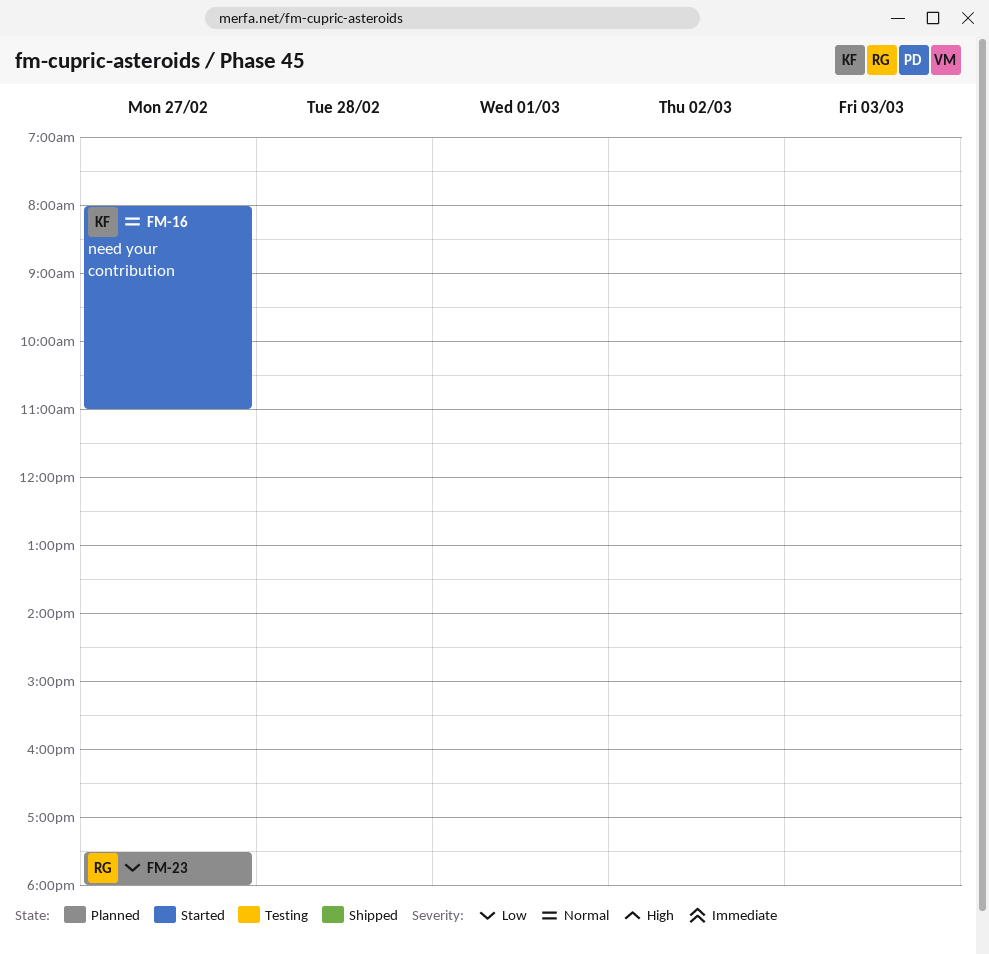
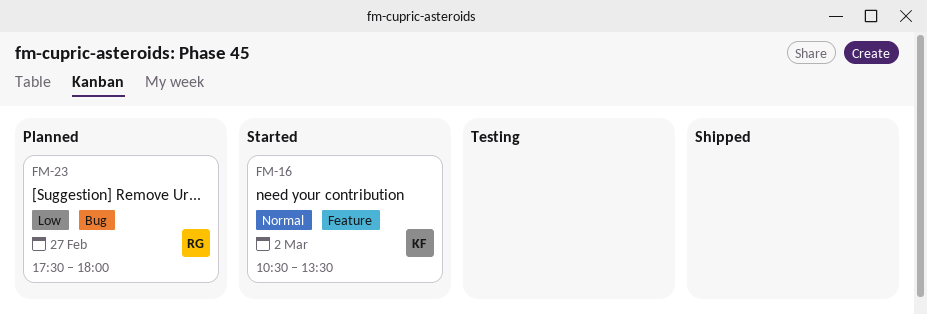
FM-16, day: Feb 27 -> Mar 2
FM-16, begins: 08:00 -> 10:30
FM-16, ends: 11:00 -> 13:30

